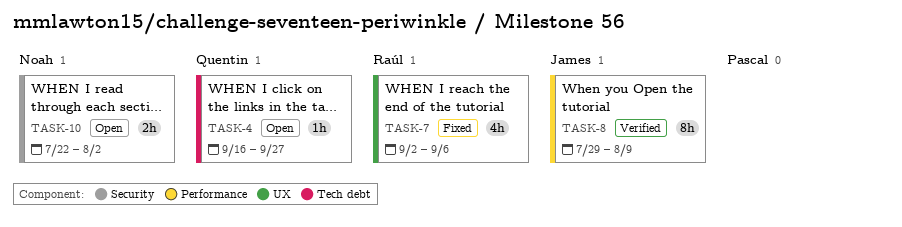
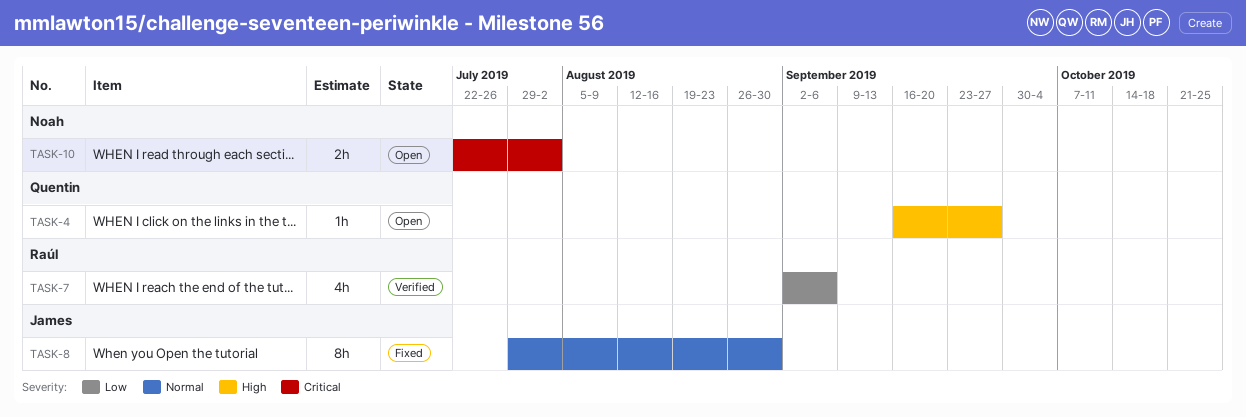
TASK-7, status: Fixed -> Verified
TASK-8, status: Verified -> Fixed
TASK-8, due: Aug 9 -> Aug 30

